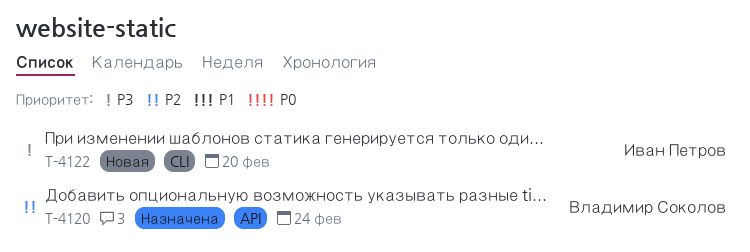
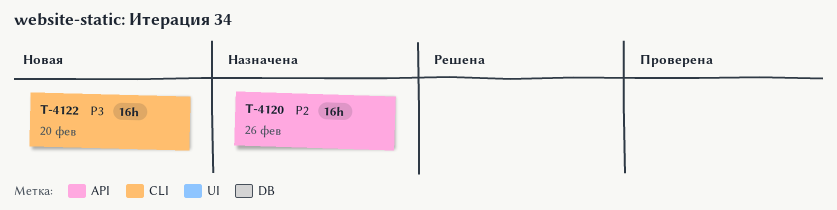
T-4120, due: Feb 24 -> Feb 26

